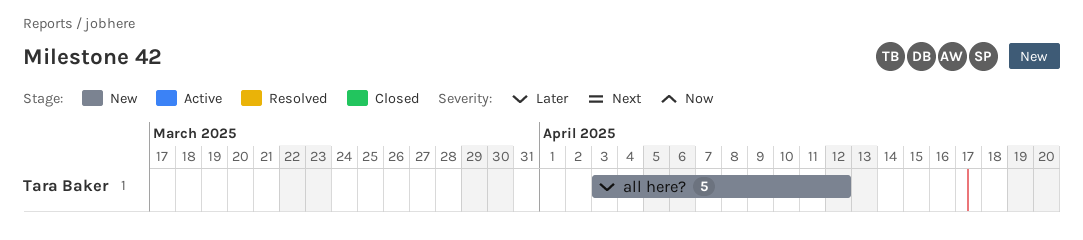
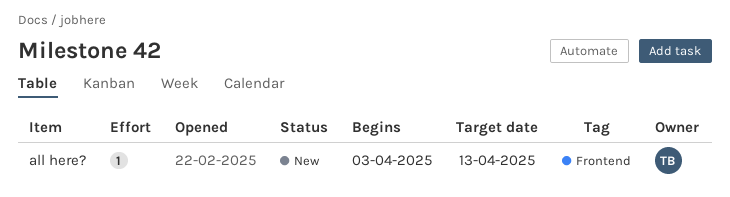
all here?, estimate: 5 -> 1
all here?, due: Apr 12 -> Apr 13

